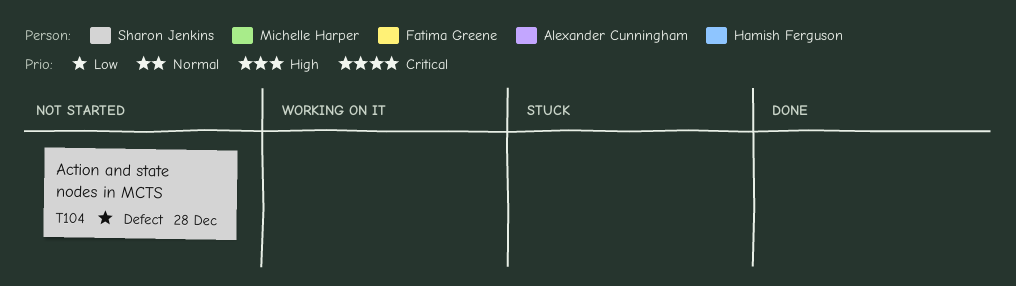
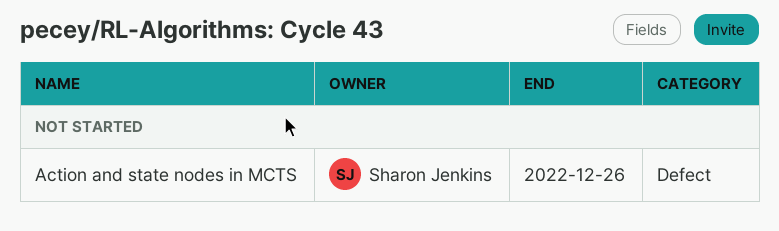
Action and state nodes in MCTS, due: Dec 28 -> Dec 26

